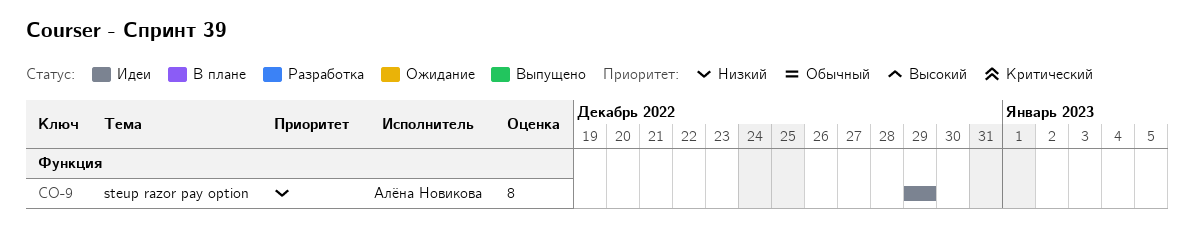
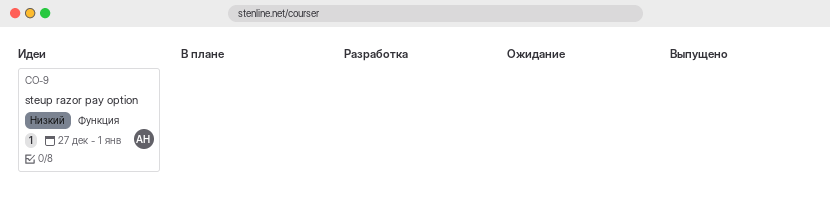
CO-9, estimate: 8 -> 1
CO-9, start: Dec 29 -> Dec 27
CO-9, due: Dec 29 -> Jan 1

